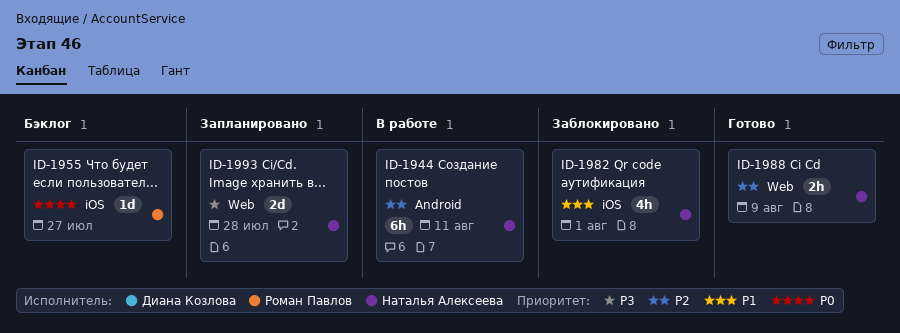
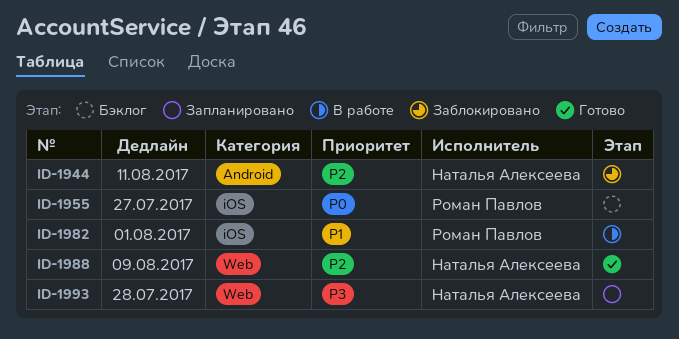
ID-1944, status: В работе -> Заблокировано
ID-1982, status: Заблокировано -> В работе
ID-1982, owner: Наталья Алексеева -> Роман Павлов

